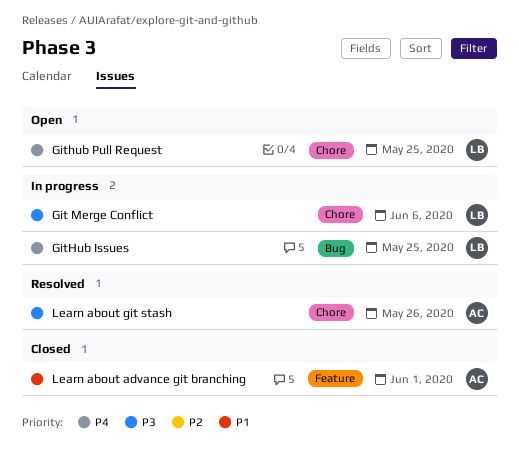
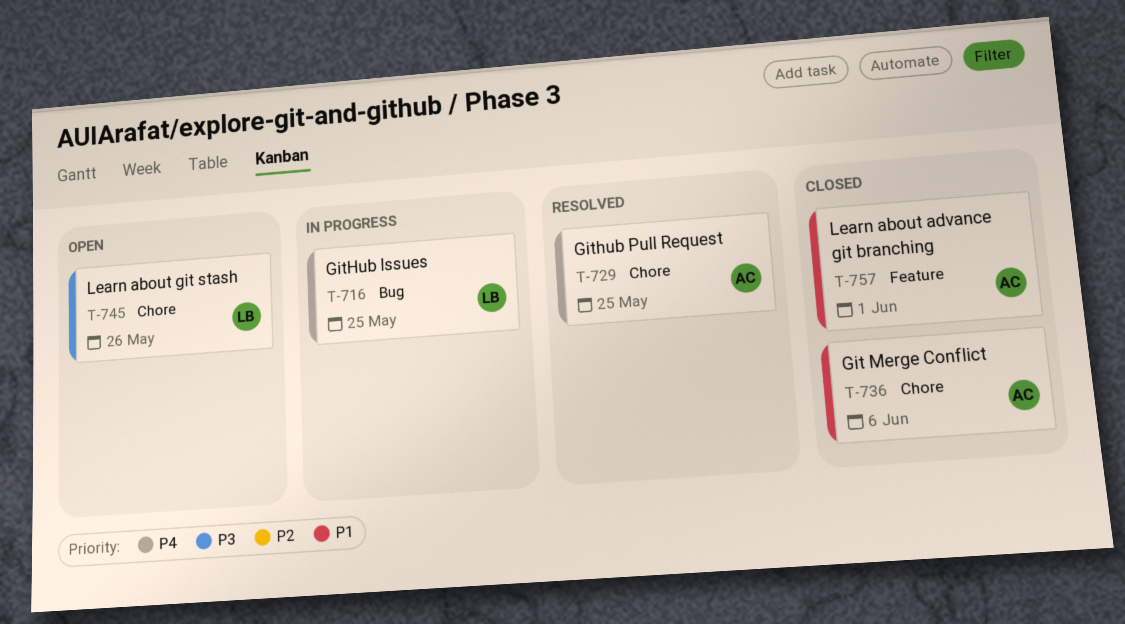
Git Merge Conflict, status: In progress -> Closed
Git Merge Conflict, owner: LB -> AC
Git Merge Conflict, priority: P3 -> P1
Github Pull Request, status: Open -> Resolved
Github Pull Request, owner: LB -> AC
Learn about git stash, status: Resolved -> Open
Learn about git stash, owner: AC -> LB

